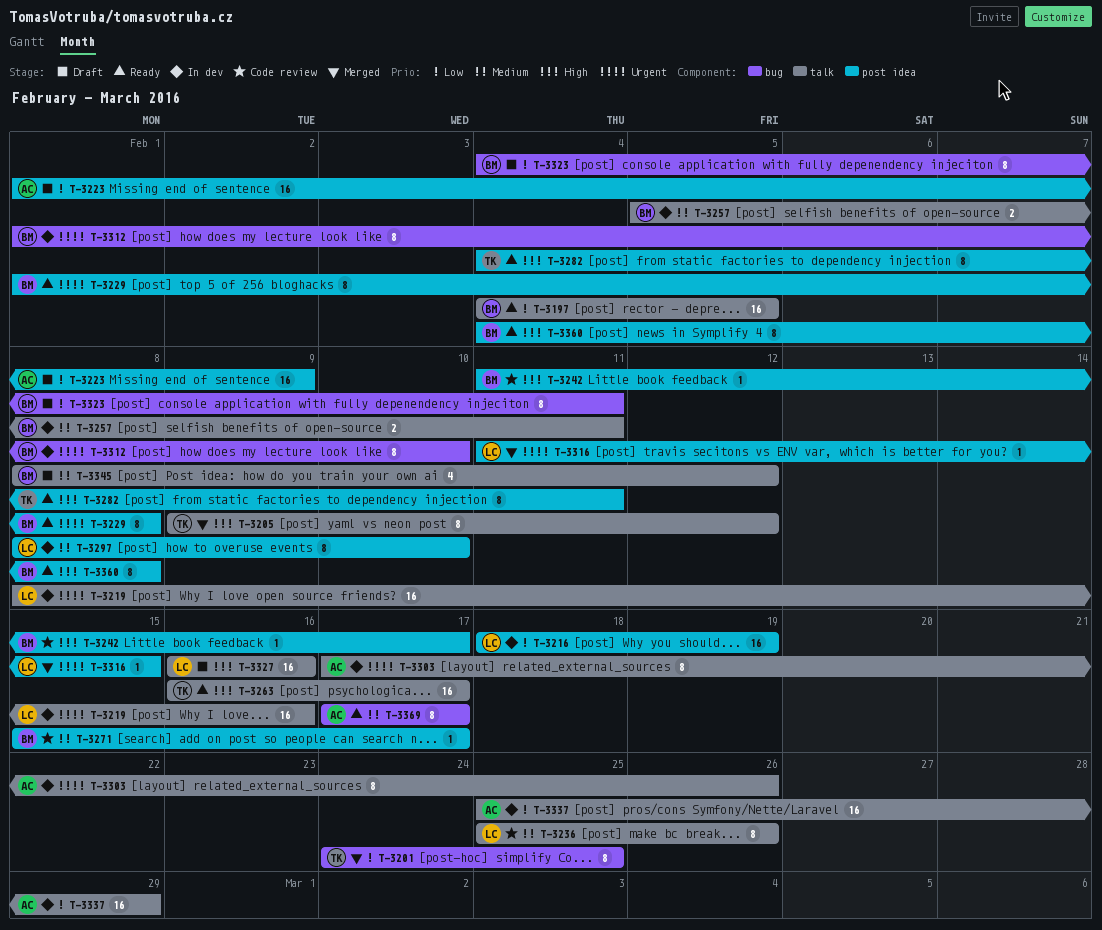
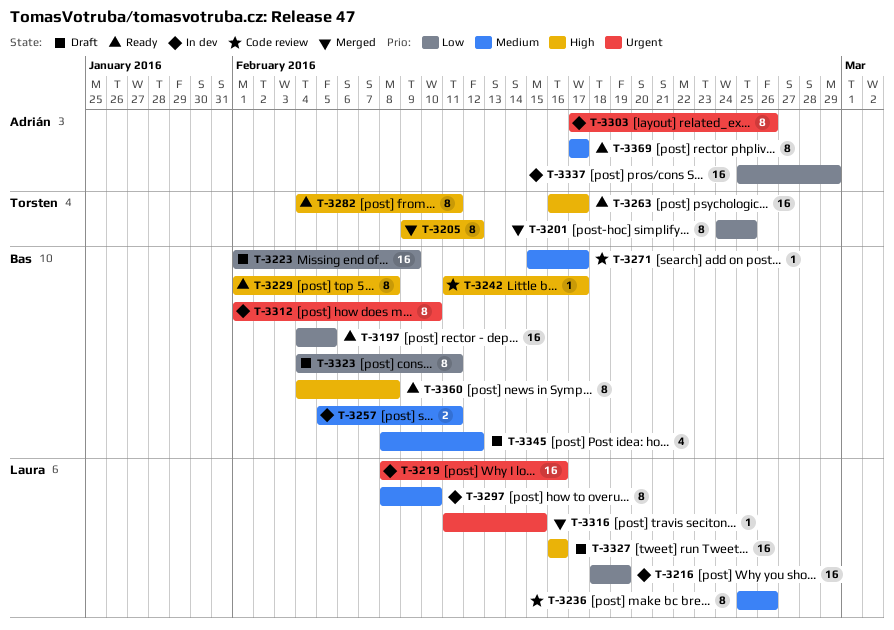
T-3223, owner: Adrián -> Bas
T-3229, priority: Urgent -> High

